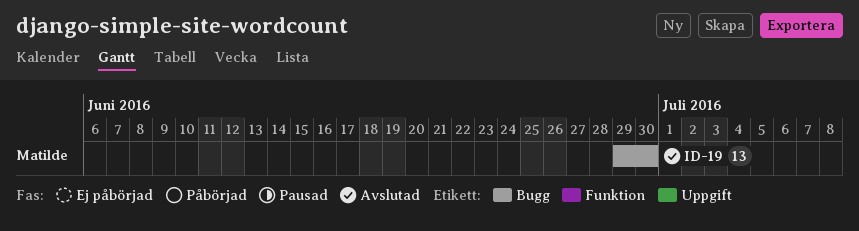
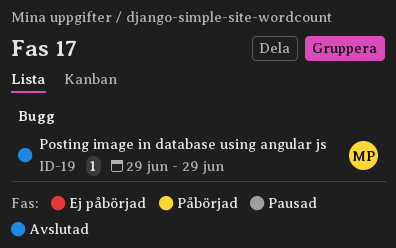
ID-19, estimate: 13 -> 1
ID-19, due: Jun 30 -> Jun 29

